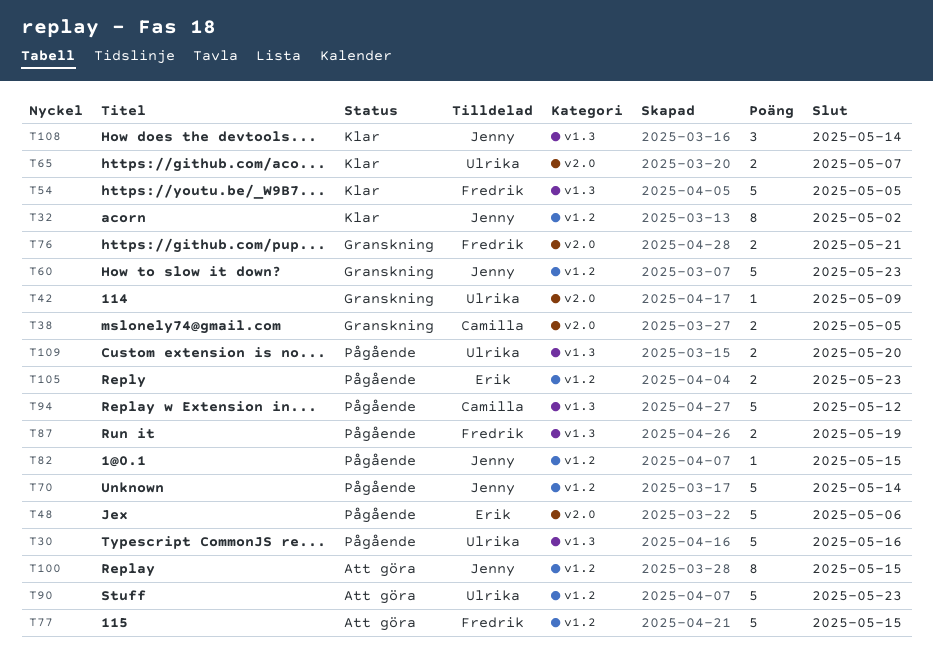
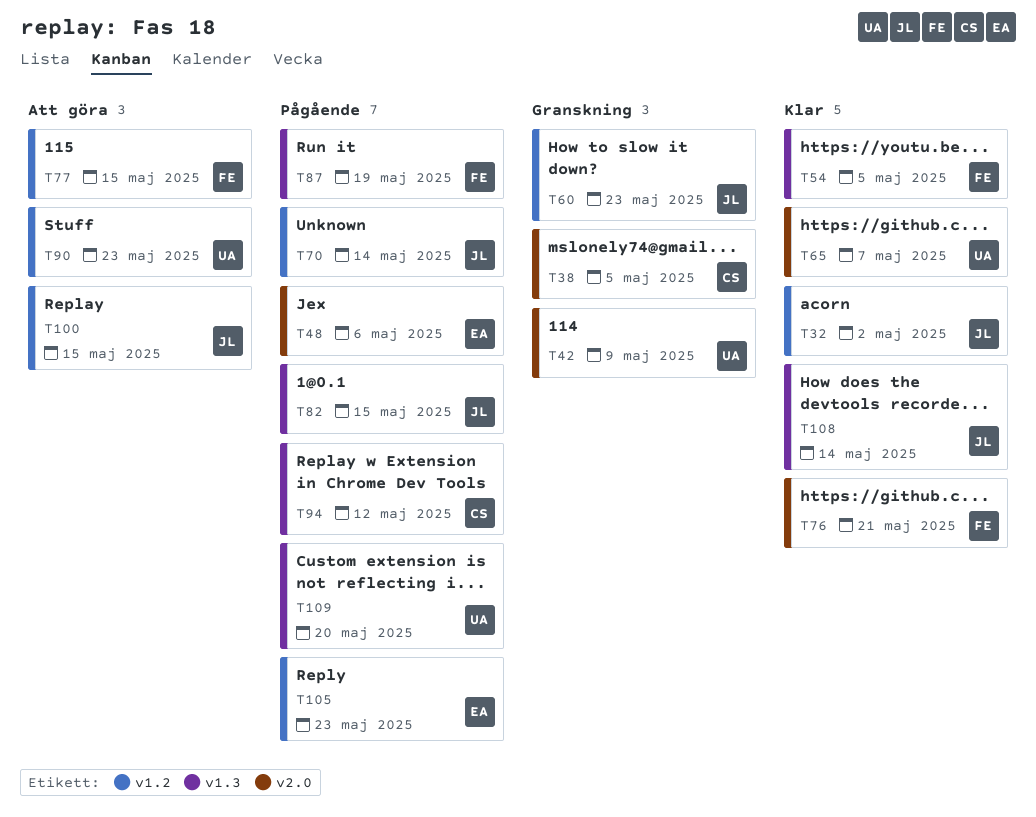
T30: present -> none
T76, status: Granskning -> Klar
T82, label: v1.2 -> v1.3

